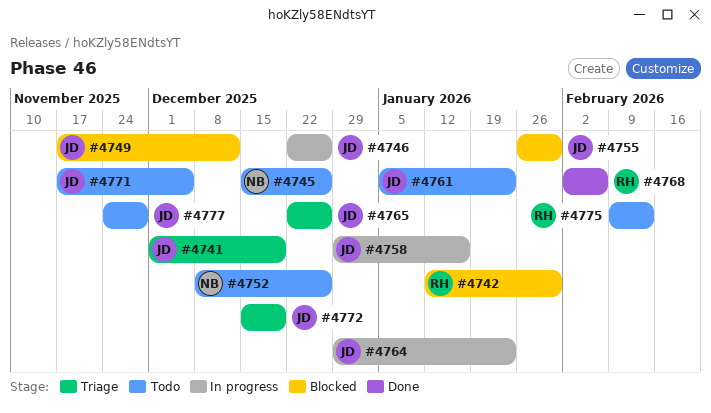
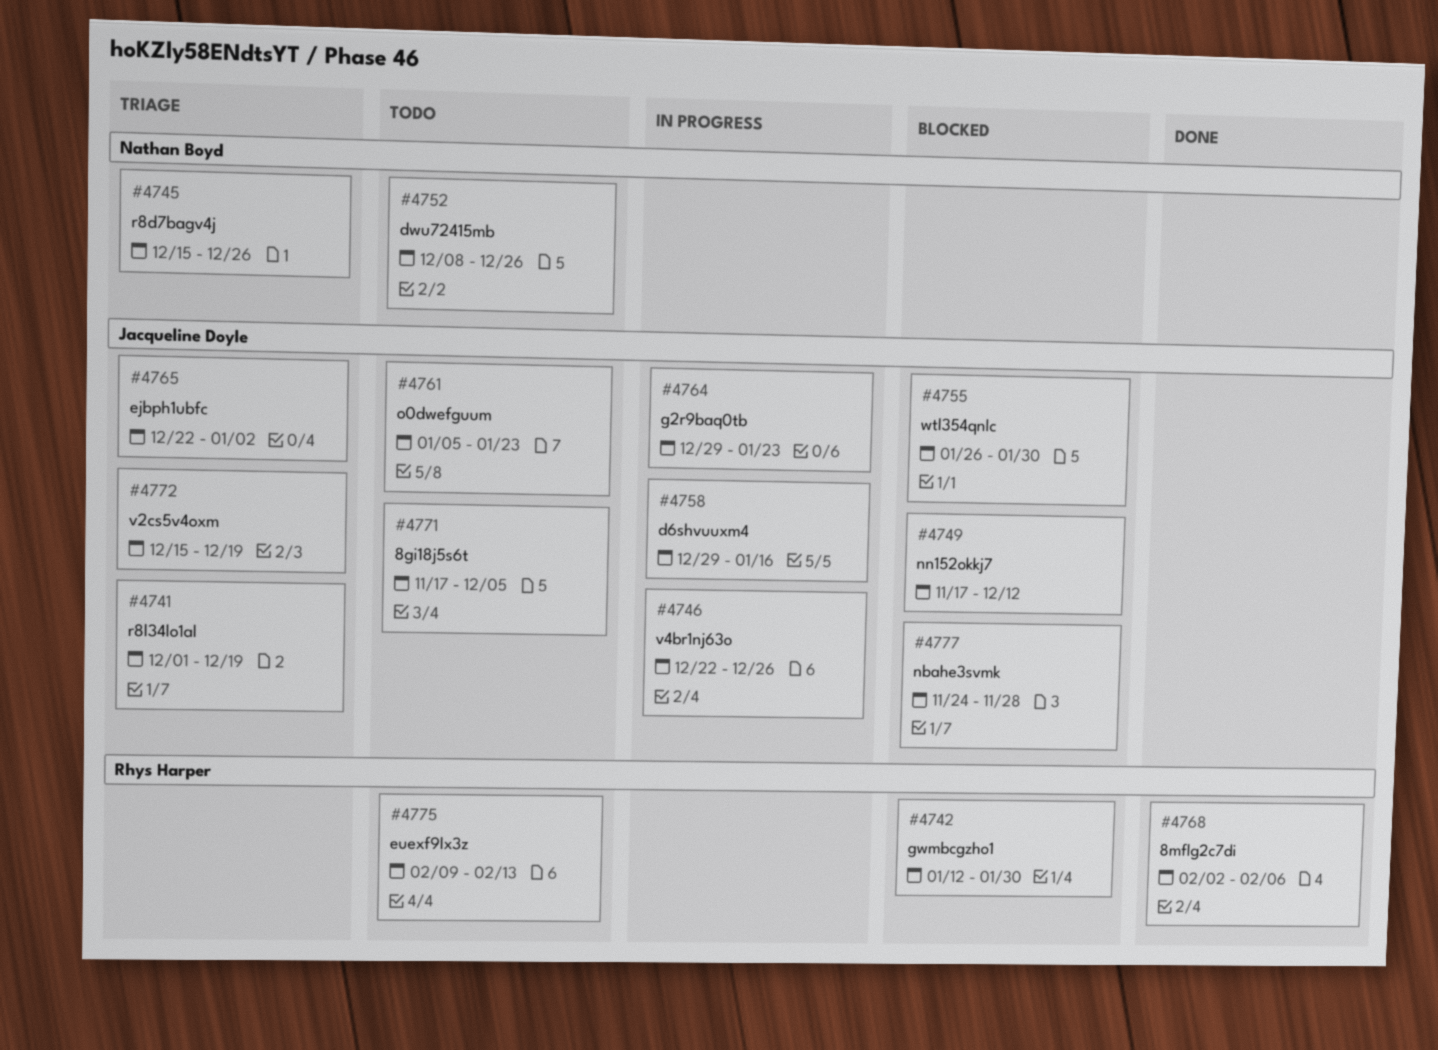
#4745, status: Todo -> Triage
#4765, due: Dec 26 -> Jan 2
#4777, status: Todo -> Blocked

